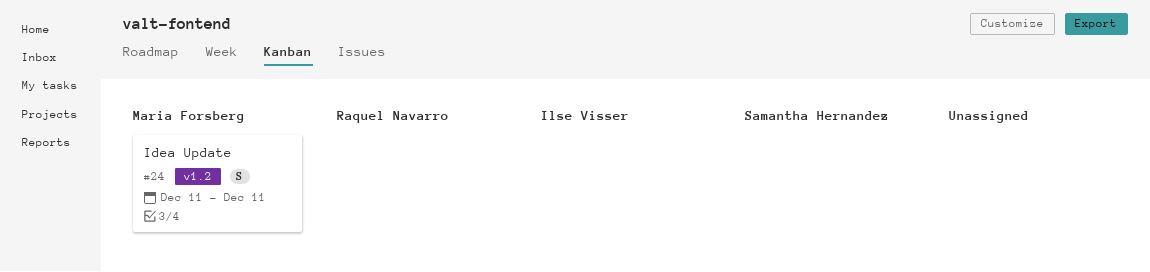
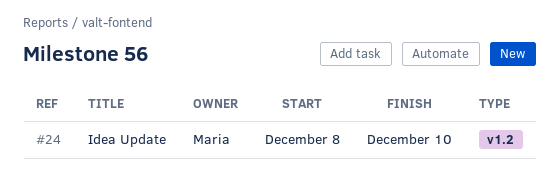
#24, start: Dec 11 -> Dec 8
#24, due: Dec 11 -> Dec 10

